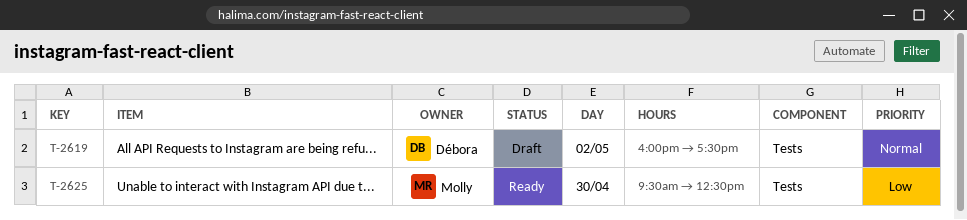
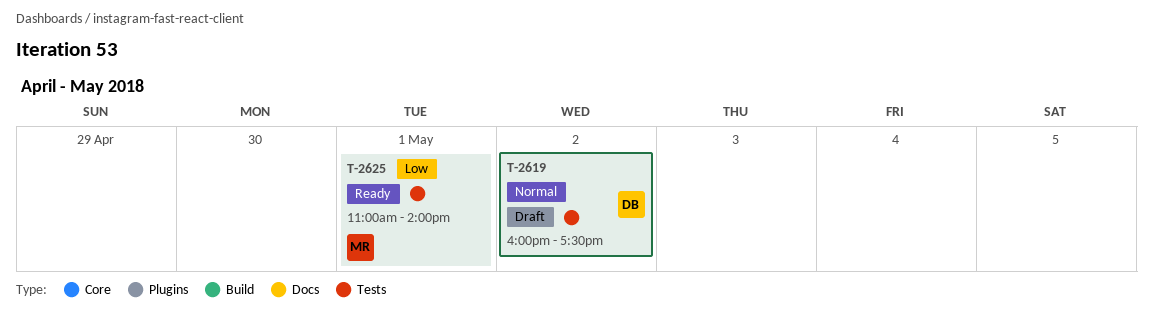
T-2625, day: Apr 30 -> May 1
T-2625, begins: 09:30 -> 11:00
T-2625, ends: 12:30 -> 14:00

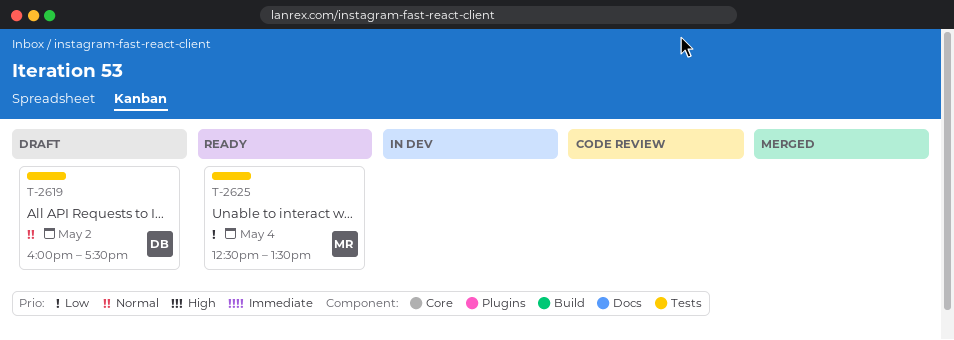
T-2625, day: May 1 -> May 4
T-2625, begins: 11:00 -> 12:30
T-2625, ends: 14:00 -> 13:30

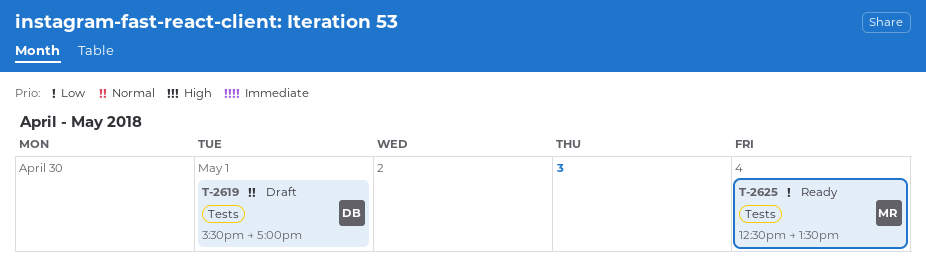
T-2619, day: May 2 -> May 1
T-2619, begins: 16:00 -> 15:30
T-2619, ends: 17:30 -> 17:00

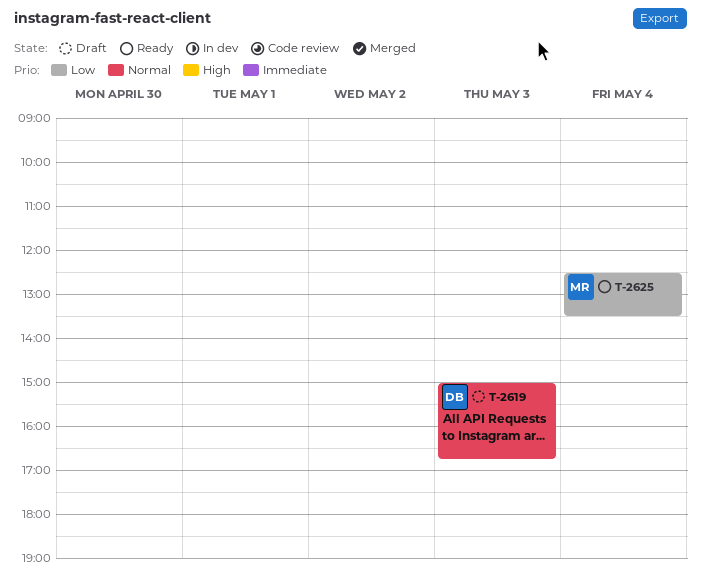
T-2619, day: May 1 -> May 3
T-2619, begins: 15:30 -> 15:00
T-2619, ends: 17:00 -> 16:45

